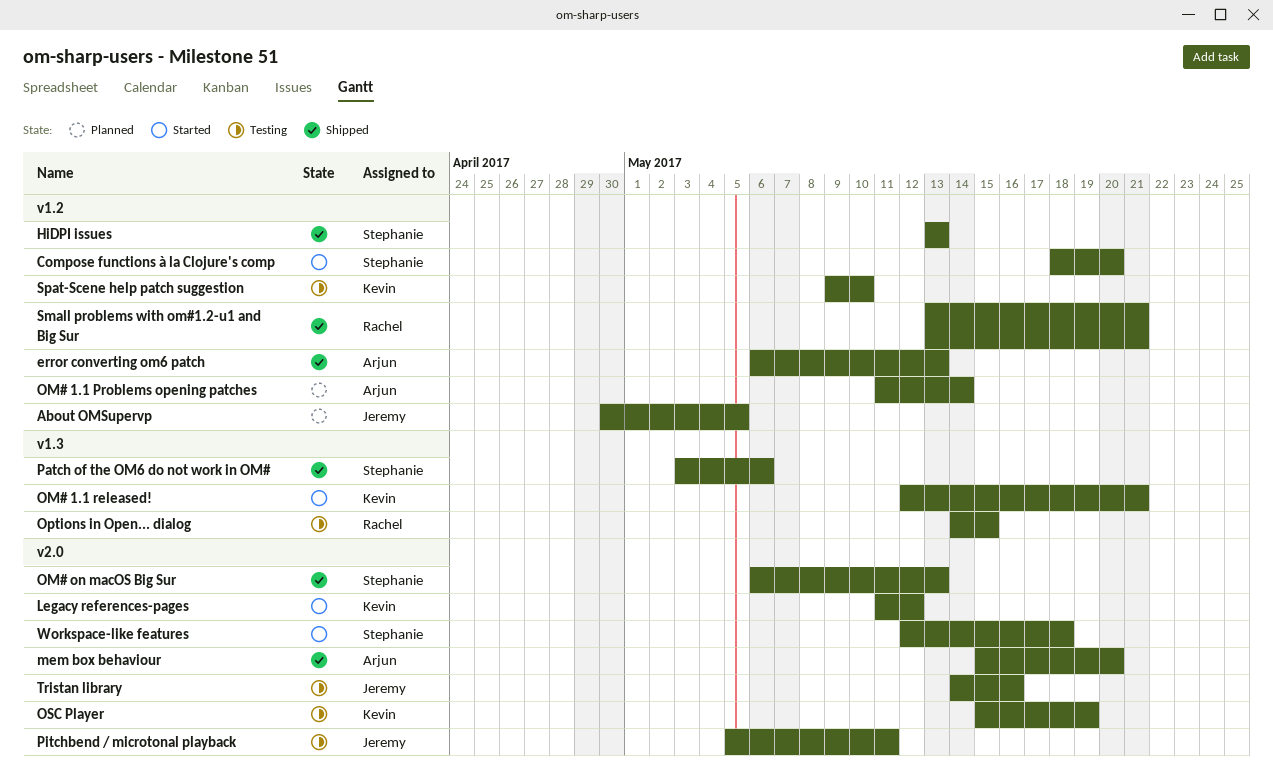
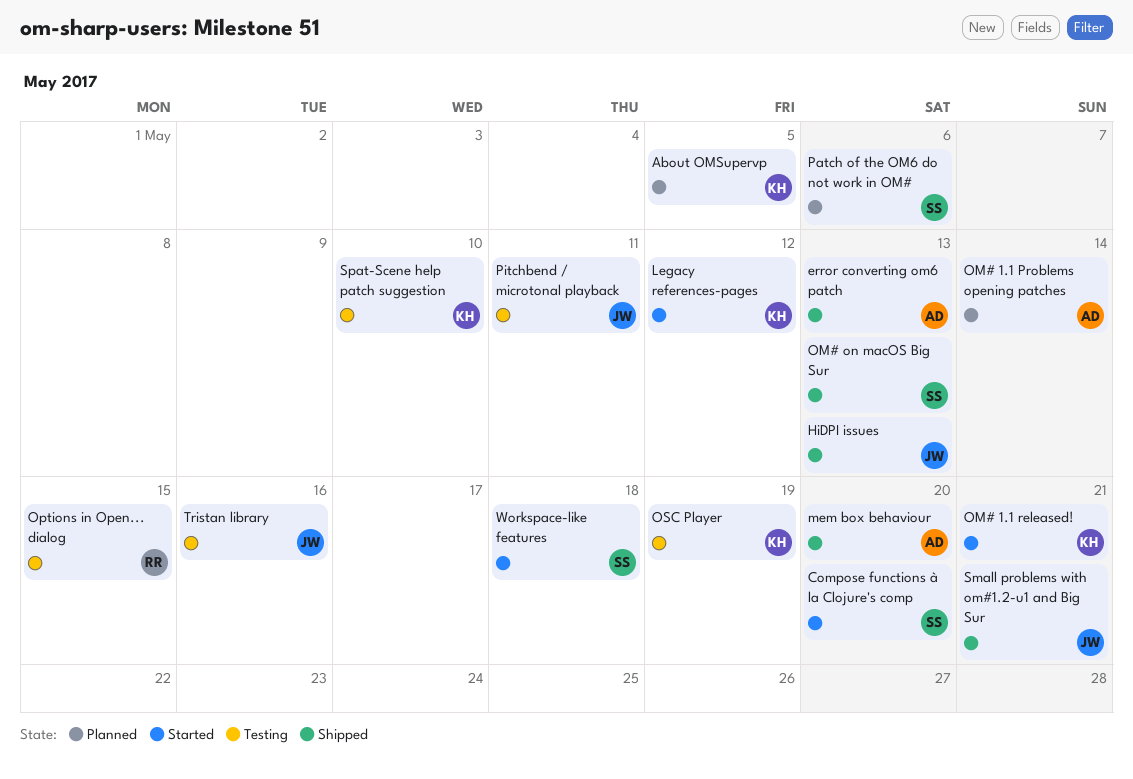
About OMSupervp, owner: Jeremy -> Kevin
HiDPI issues, owner: Stephanie -> Jeremy
Patch of the OM6 do not work in OM#, status: Shipped -> Planned
Small problems with om#1.2-u1 and Big Sur, owner: Rachel -> Jeremy

